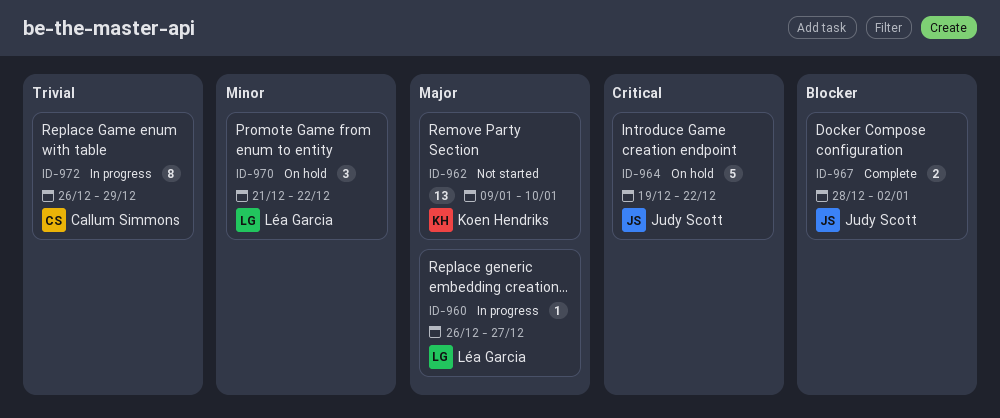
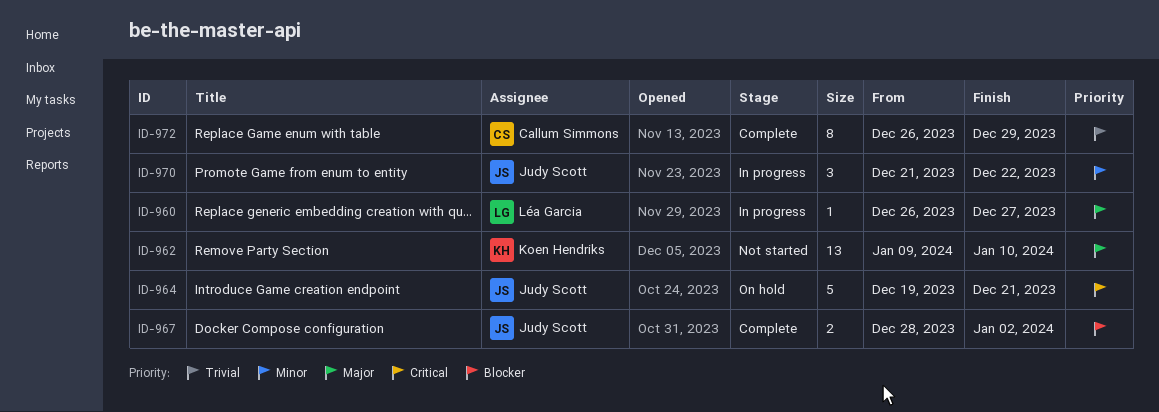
ID-964, due: Dec 22 -> Dec 21
ID-970, status: On hold -> In progress
ID-970, owner: Léa Garcia -> Judy Scott
ID-972, status: In progress -> Complete

